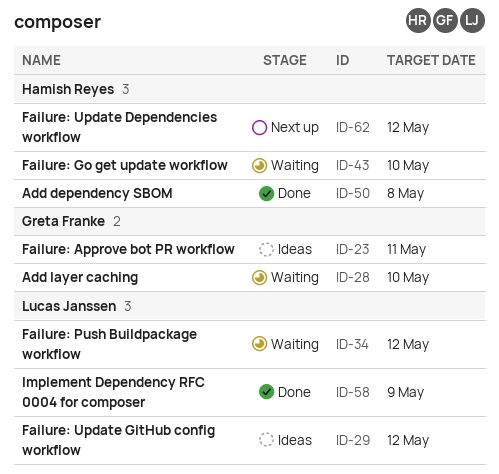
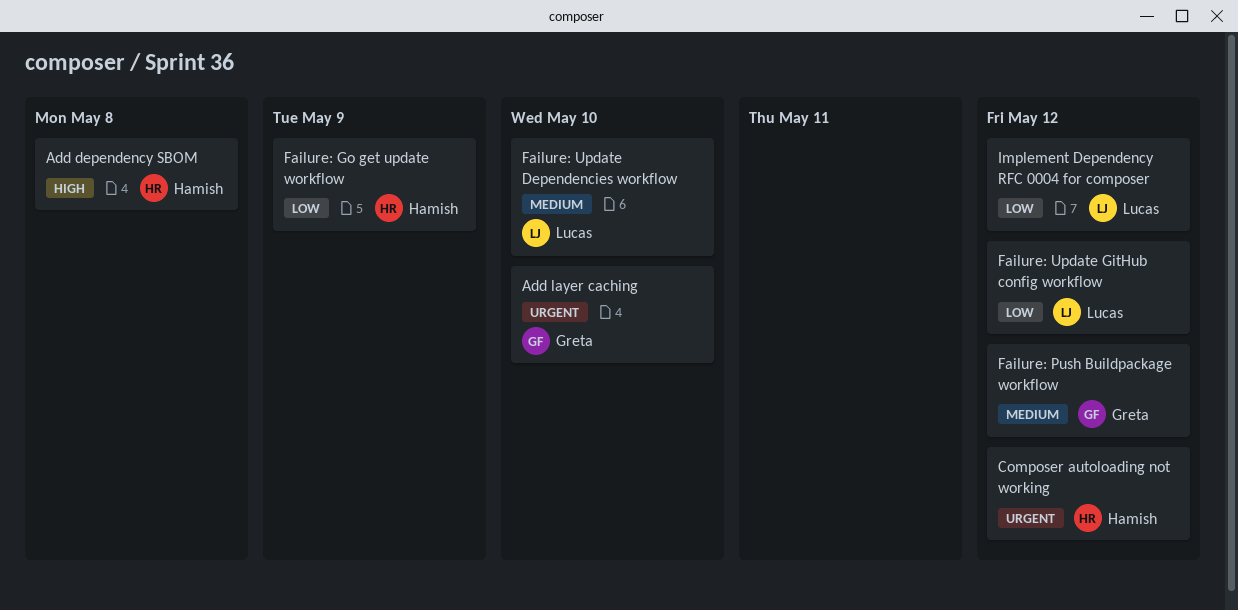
Composer autoloading not working: none -> present
Failure: Approve bot PR workflow: present -> none
Failure: Go get update workflow, due: May 10 -> May 9
Failure: Push Buildpackage workflow, owner: Lucas Janssen -> Greta Franke
Failure: Update Dependencies workflow, owner: Hamish Reyes -> Lucas Janssen
Failure: Update Dependencies workflow, due: May 12 -> May 10
Implement Dependency RFC 0004 for composer, due: May 9 -> May 12

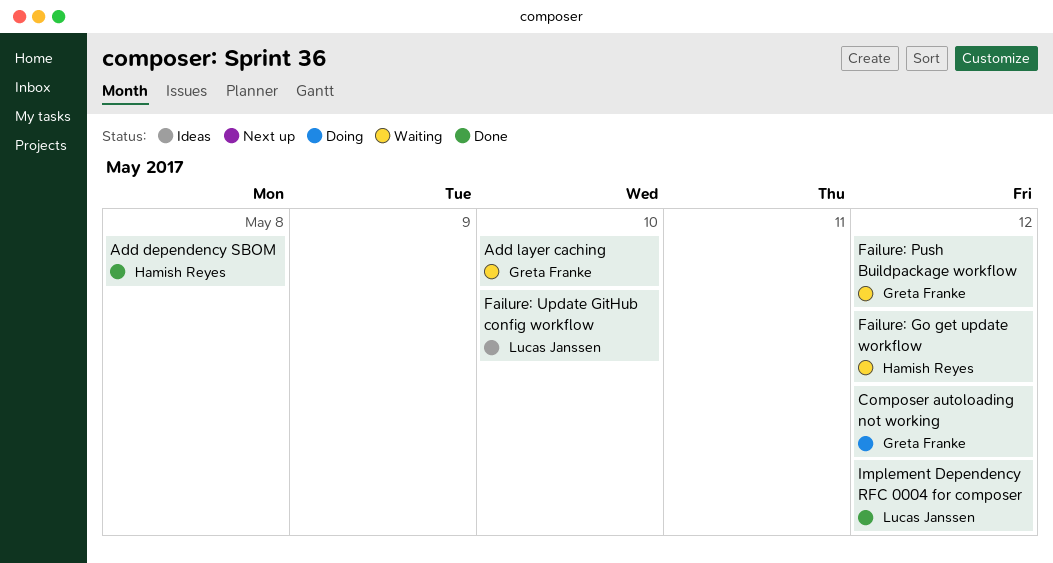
Composer autoloading not working, owner: Hamish Reyes -> Greta Franke
Failure: Go get update workflow, due: May 9 -> May 12
Failure: Update Dependencies workflow: present -> none
Failure: Update GitHub config workflow, due: May 12 -> May 10

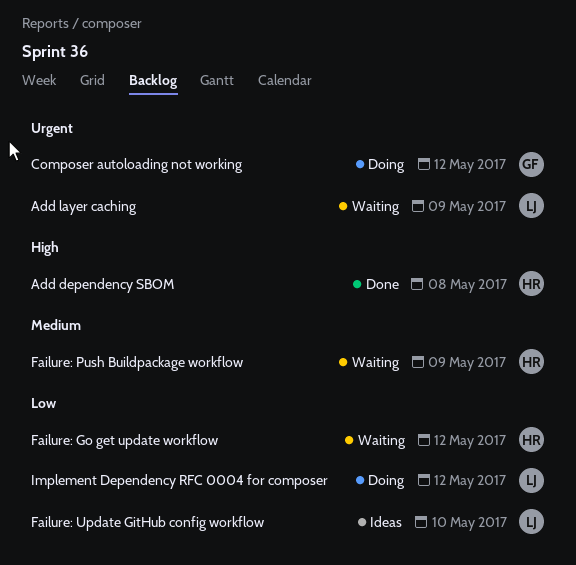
Add layer caching, owner: Greta Franke -> Lucas Janssen
Add layer caching, due: May 10 -> May 9
Failure: Push Buildpackage workflow, owner: Greta Franke -> Hamish Reyes
Failure: Push Buildpackage workflow, due: May 12 -> May 9
Implement Dependency RFC 0004 for composer, status: Done -> Doing

